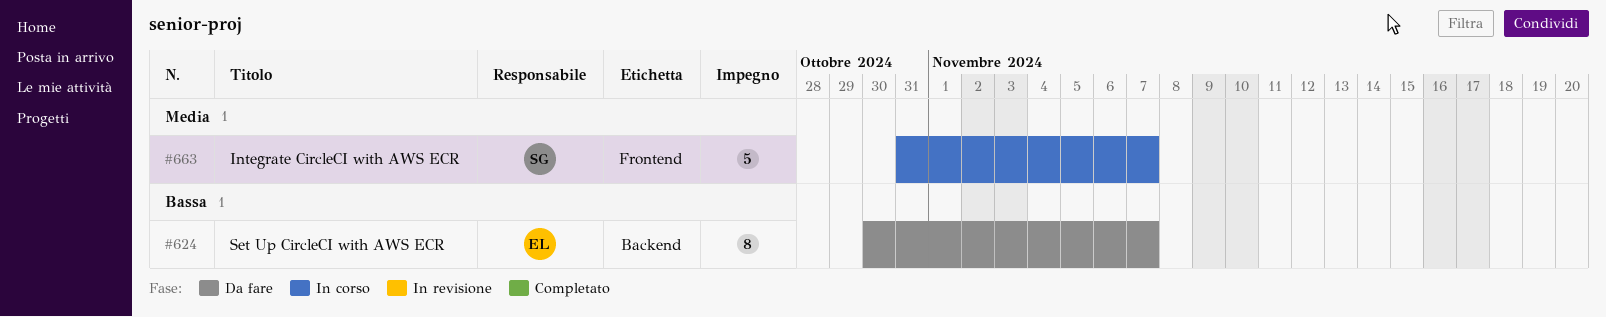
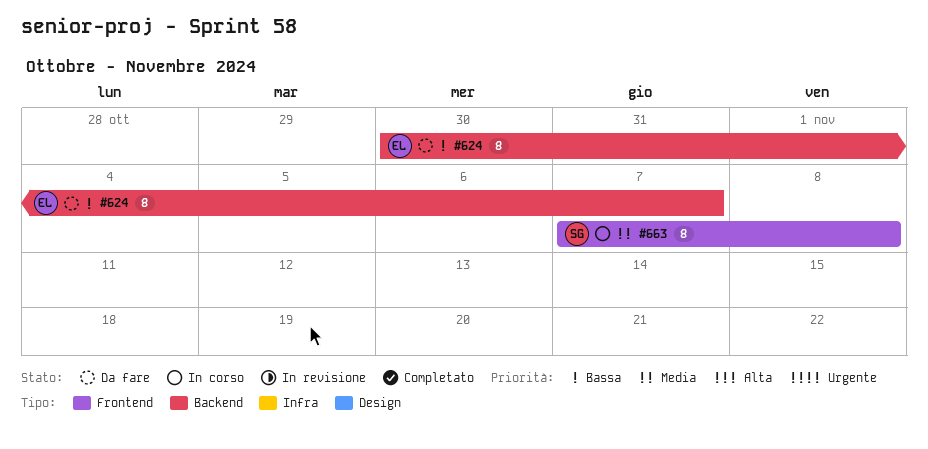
#663, estimate: 5 -> 8
#663, start: Oct 31 -> Nov 7
#663, due: Nov 7 -> Nov 8

